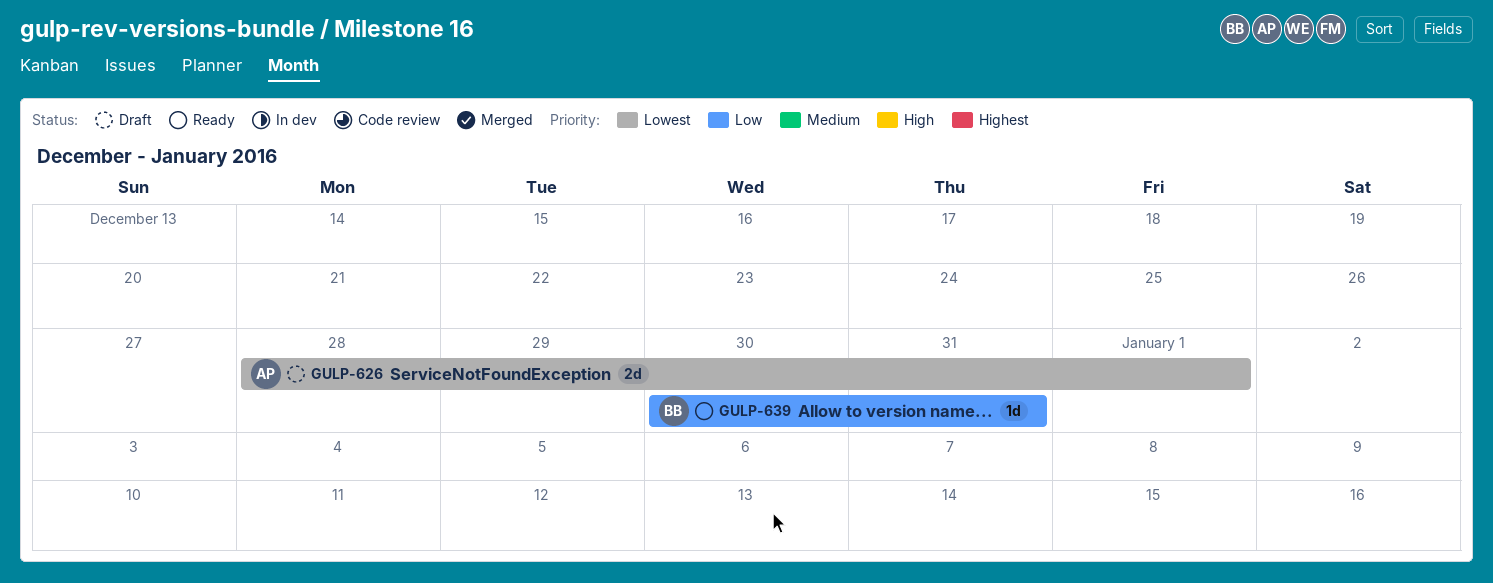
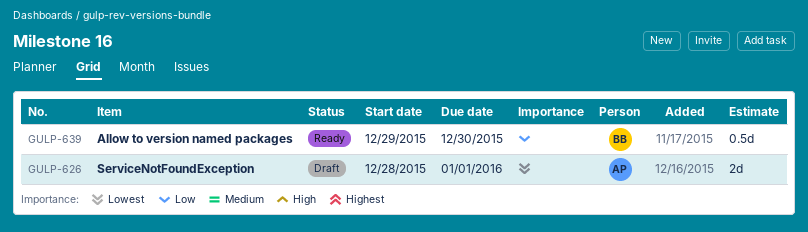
GULP-639, estimate: 1d -> 0.5d
GULP-639, start: Dec 30 -> Dec 29
GULP-639, due: Dec 31 -> Dec 30

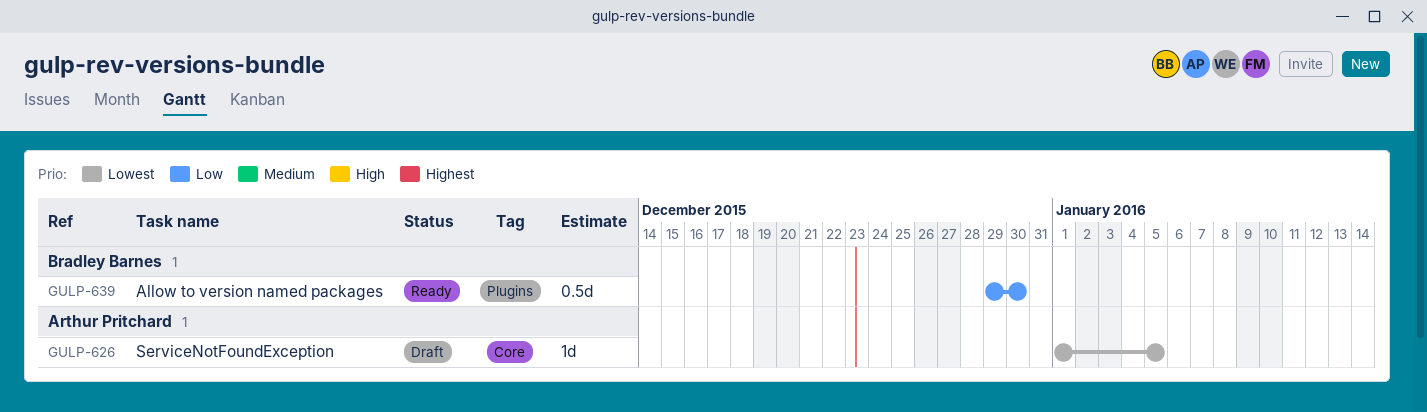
GULP-626, estimate: 2d -> 1d
GULP-626, start: Dec 28 -> Jan 1
GULP-626, due: Jan 1 -> Jan 5

